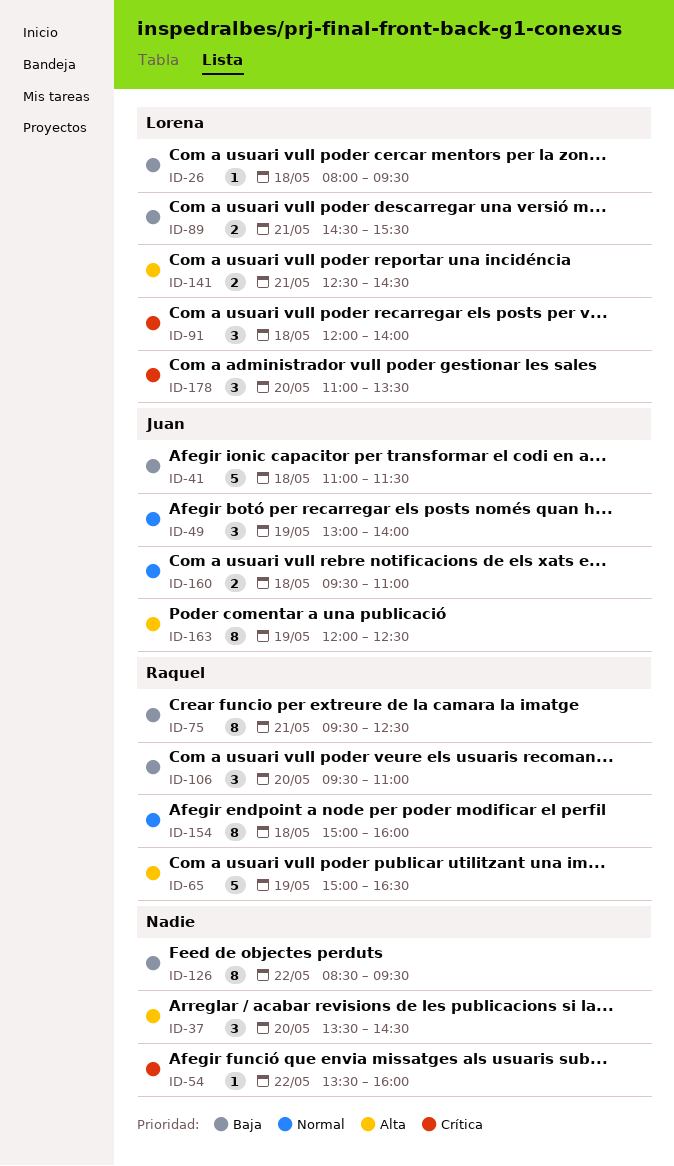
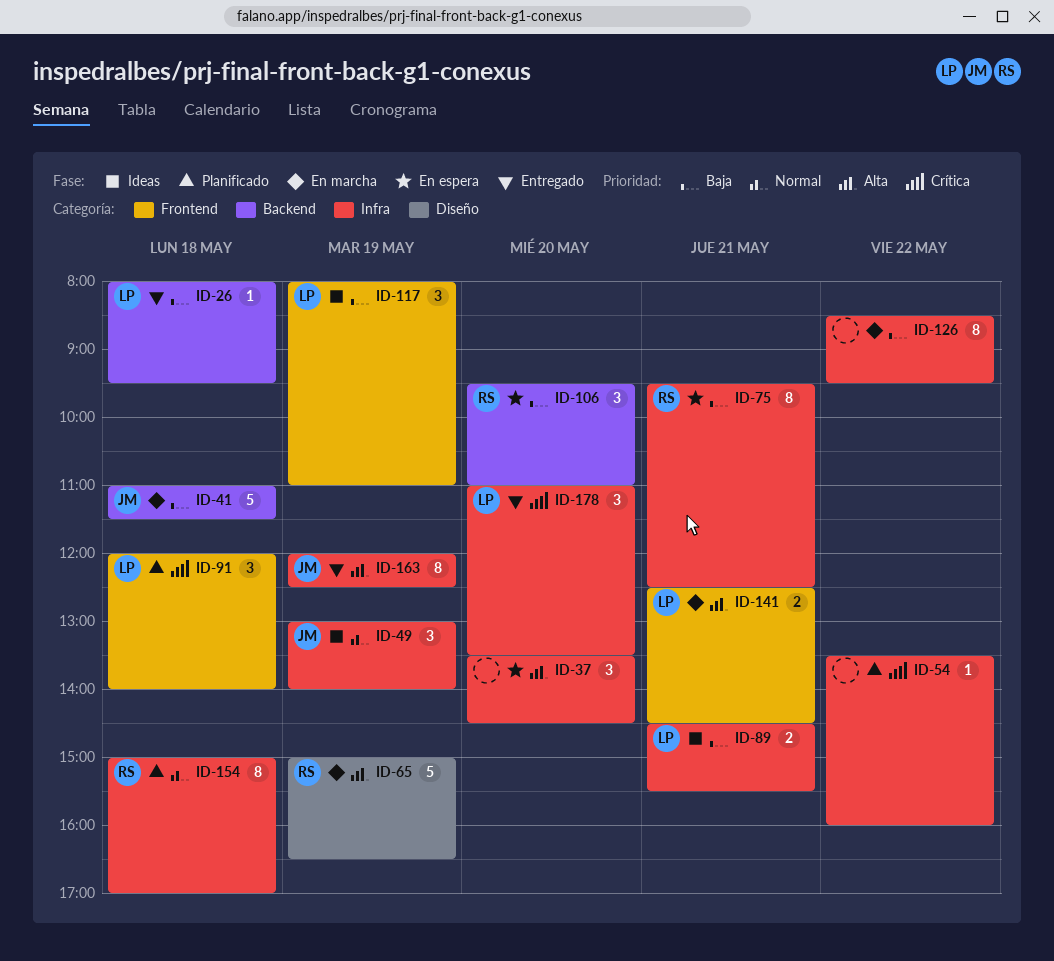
ID-117: none -> present
ID-154, ends: 16:00 -> 17:00
ID-160: present -> none

